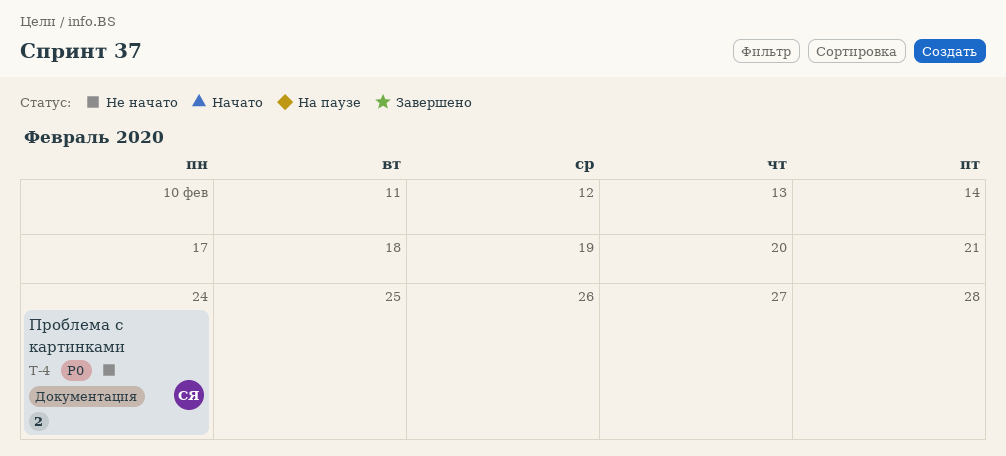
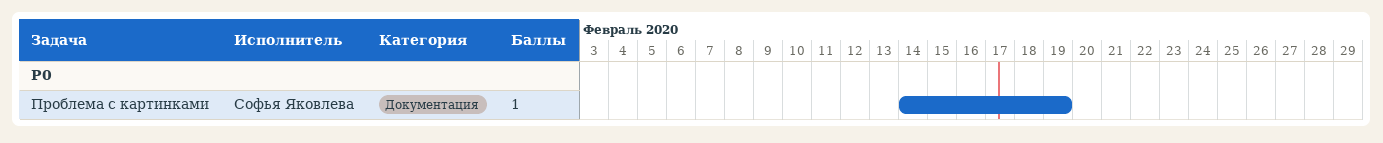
Проблема с картинками, estimate: 2 -> 1
Проблема с картинками, due: Feb 24 -> Feb 19

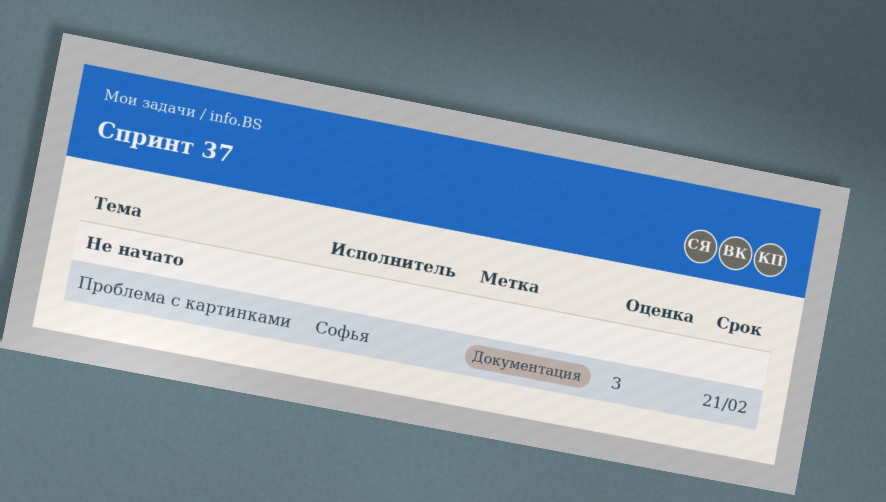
Проблема с картинками, estimate: 1 -> 3
Проблема с картинками, due: Feb 19 -> Feb 21

